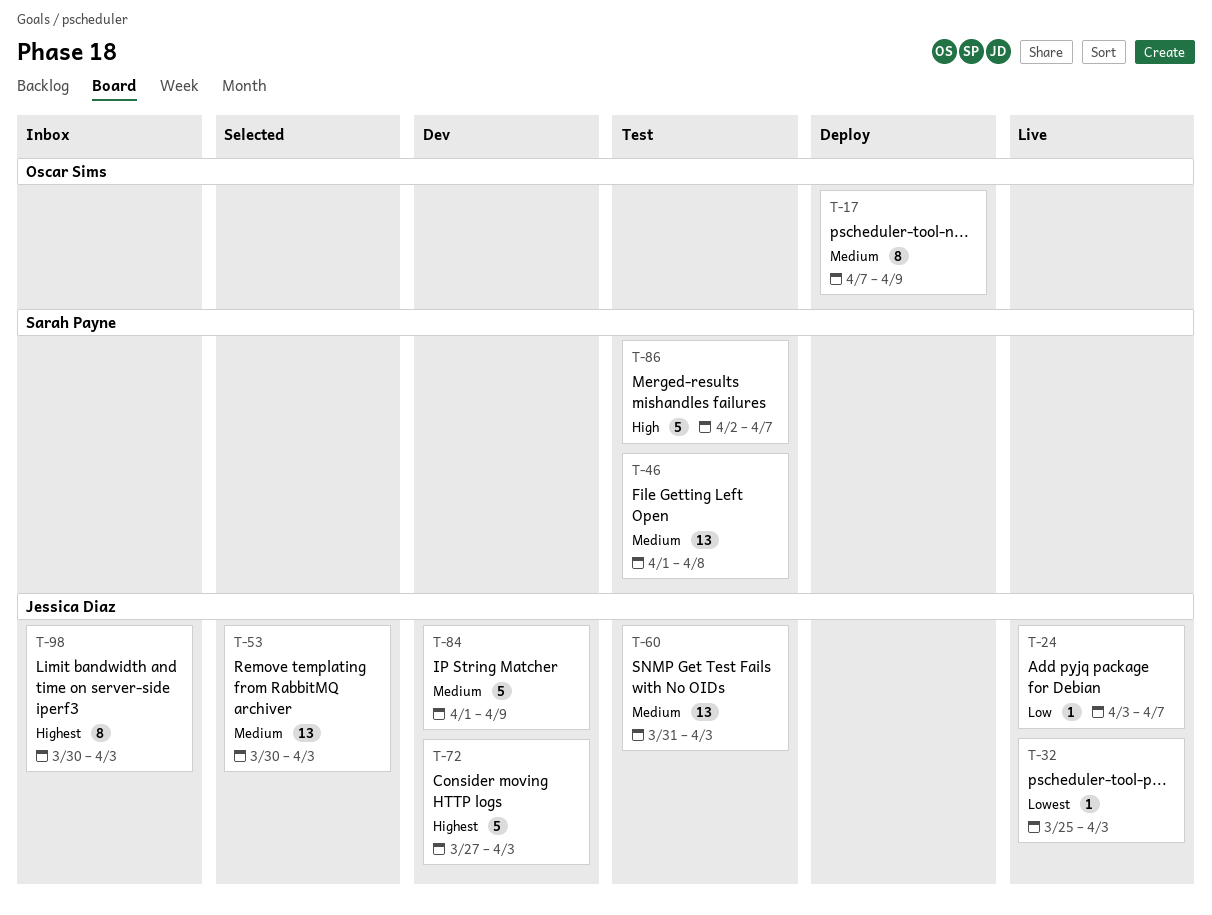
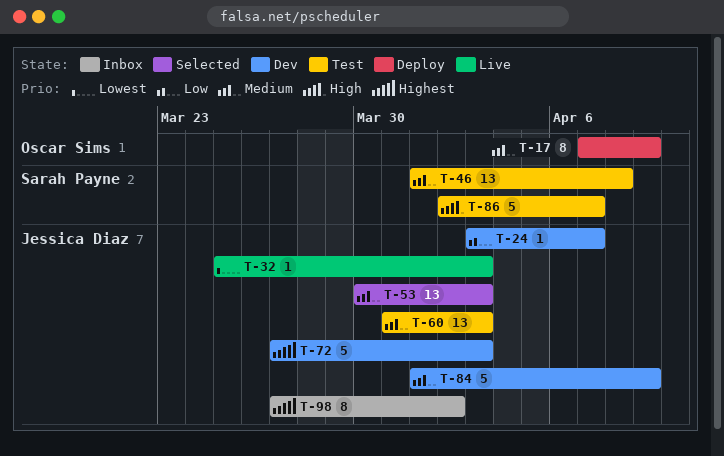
T-24, status: Live -> Dev
T-98, start: Mar 30 -> Mar 27
T-98, due: Apr 3 -> Apr 2

